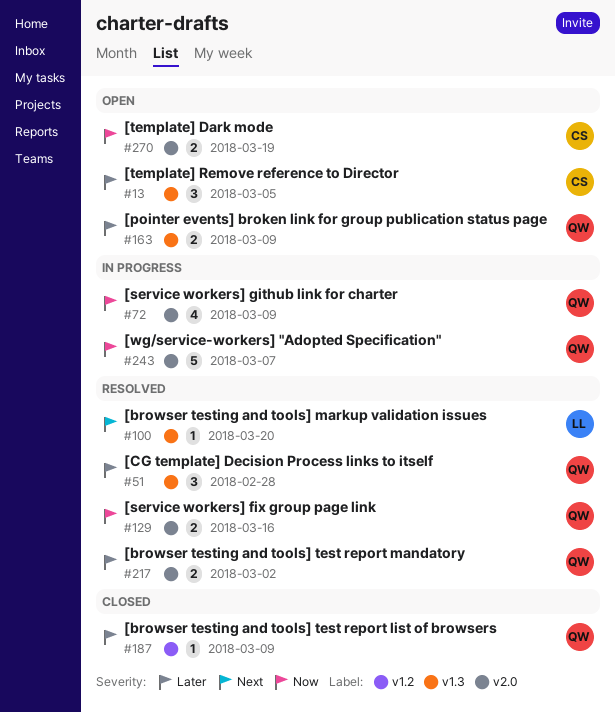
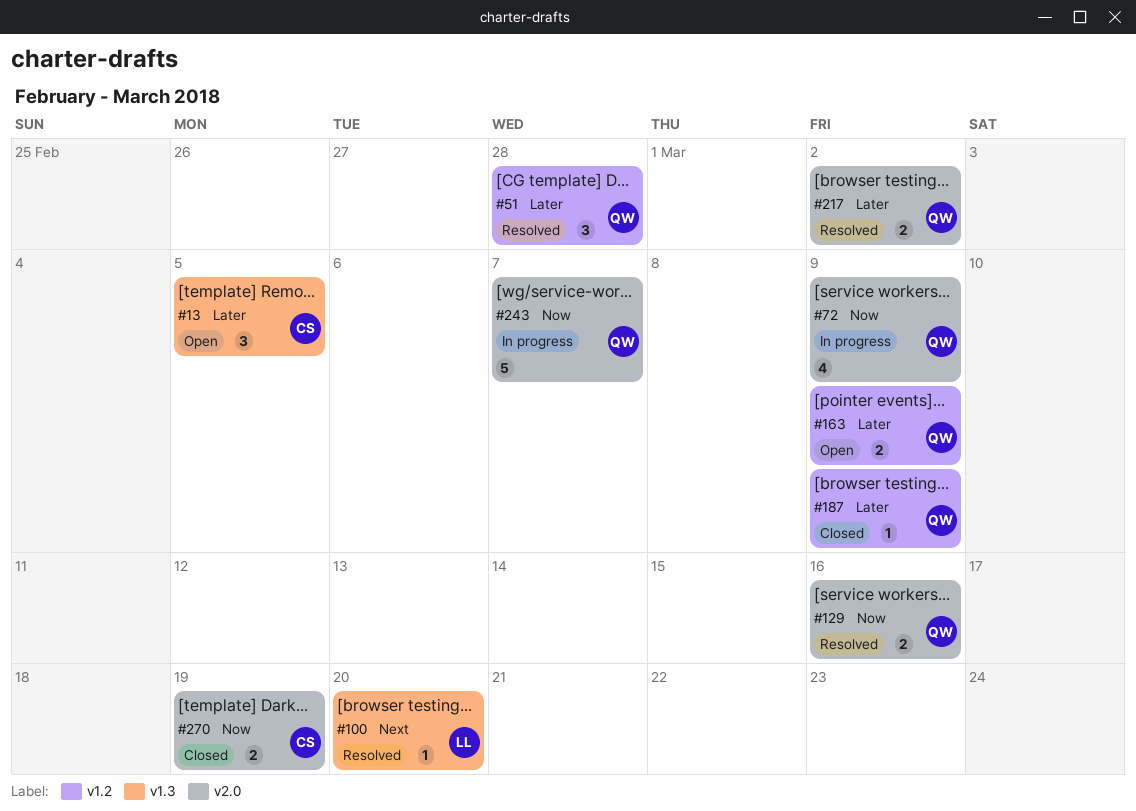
#51, label: v1.3 -> v1.2
#163, label: v1.3 -> v1.2
#270, status: Open -> Closed

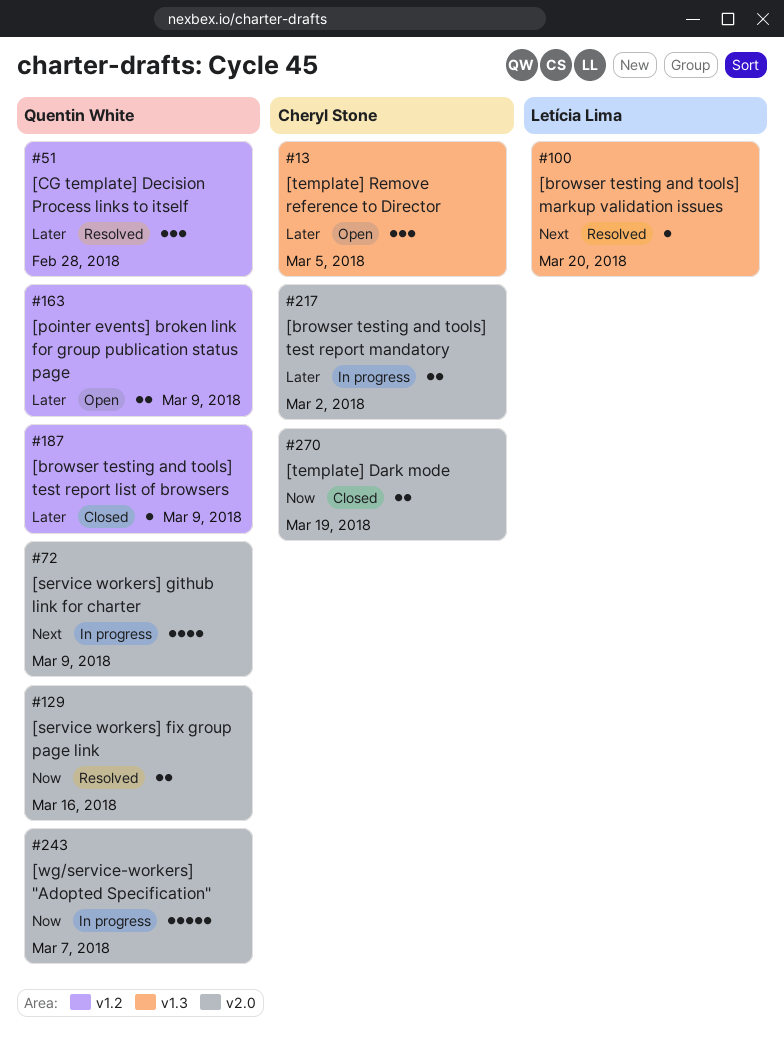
#72, priority: Now -> Next
#217, status: Resolved -> In progress
#217, owner: Quentin White -> Cheryl Stone

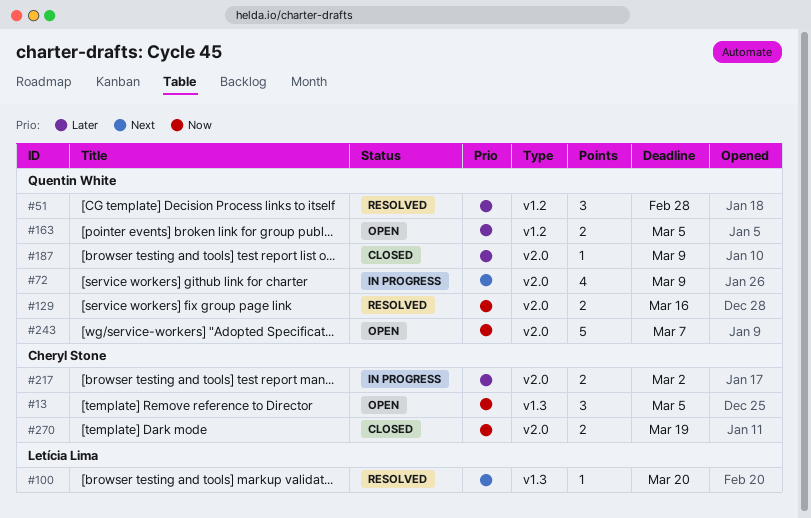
#13, priority: Later -> Now
#163, due: Mar 9 -> Mar 5
#187, label: v1.2 -> v2.0
#243, status: In progress -> Open

